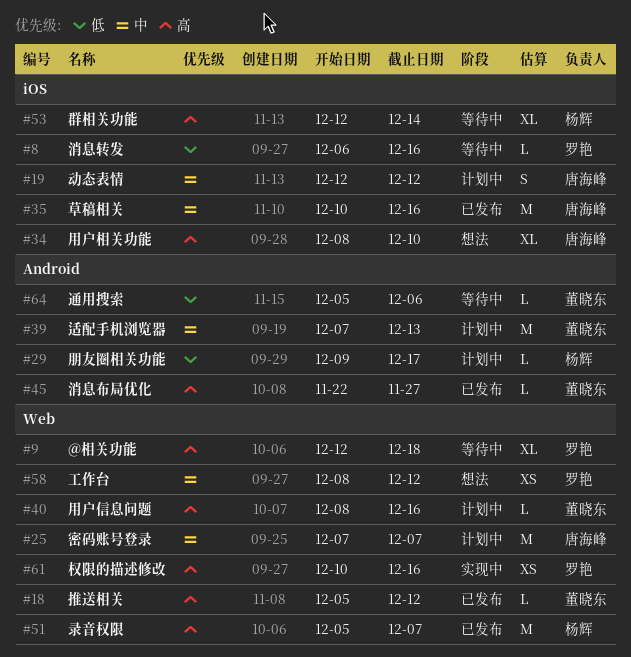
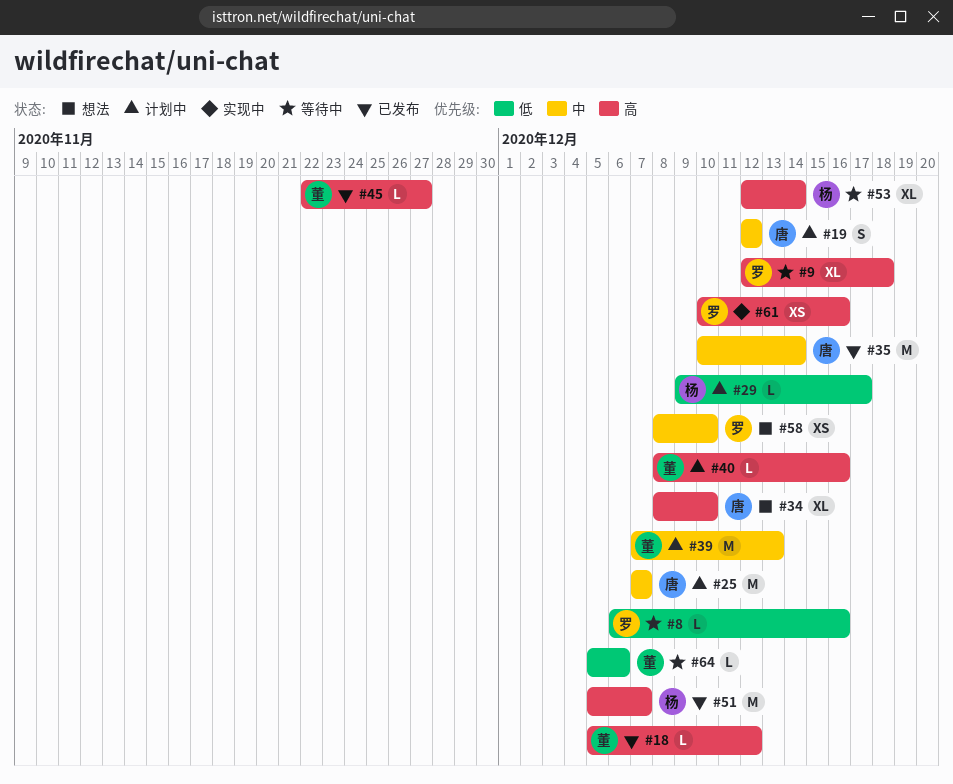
#35, due: Dec 16 -> Dec 14
#58, due: Dec 12 -> Dec 10

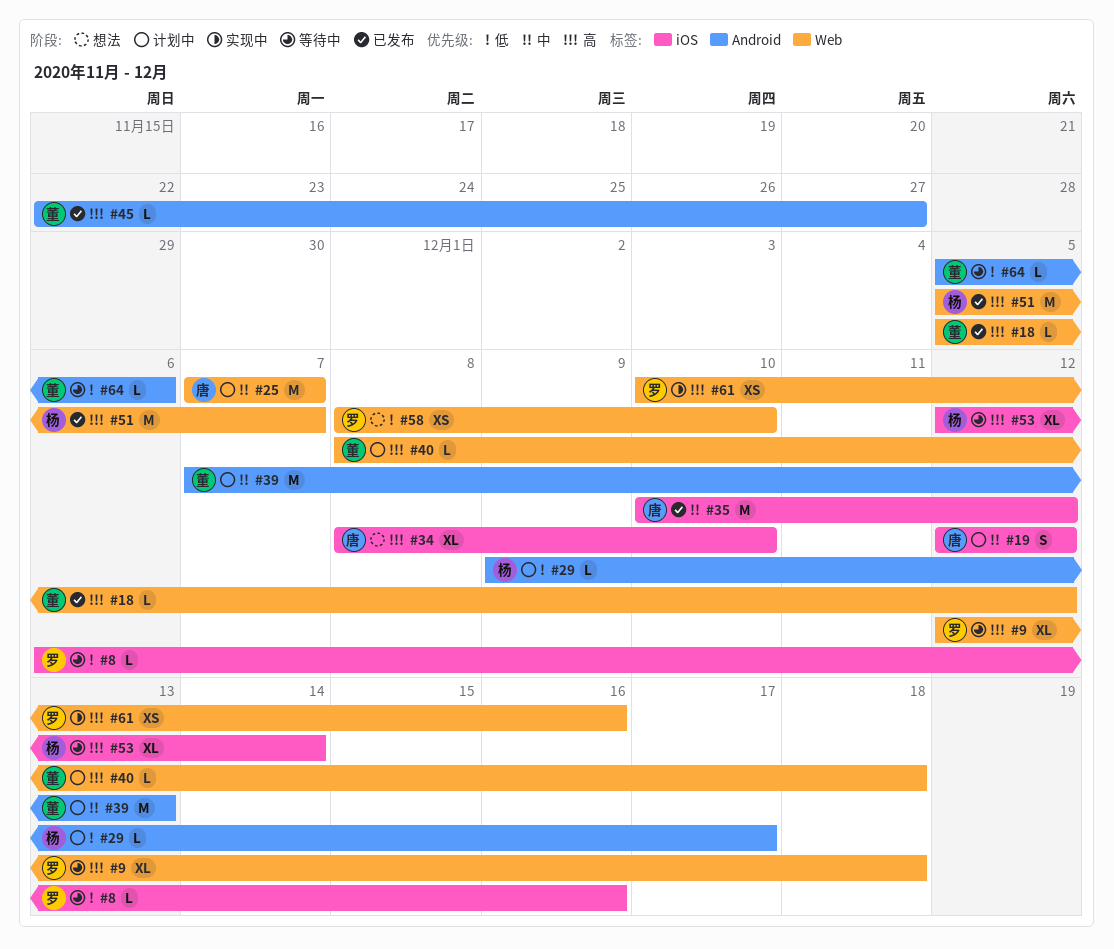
#35, due: Dec 14 -> Dec 12
#40, due: Dec 16 -> Dec 18
#58, priority: 中 -> 低

